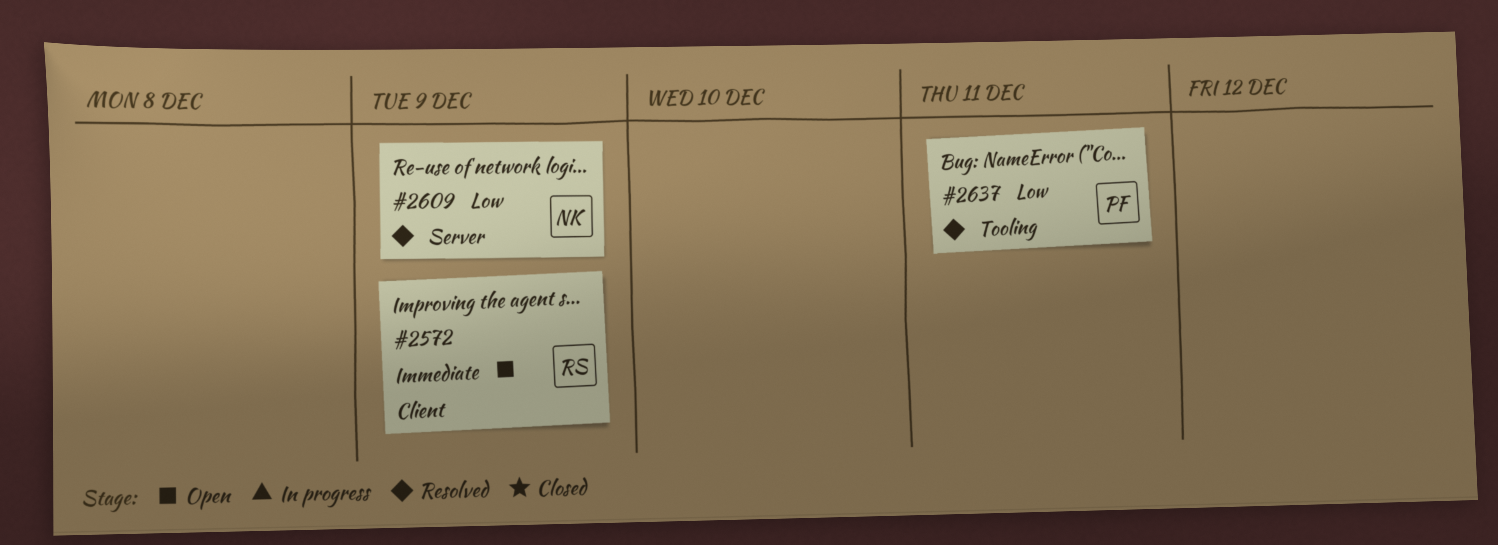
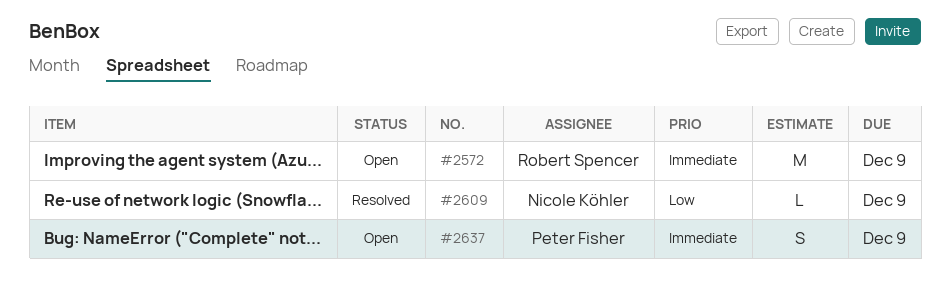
#2637, status: Resolved -> Open
#2637, priority: Low -> Immediate
#2637, due: Dec 11 -> Dec 9

